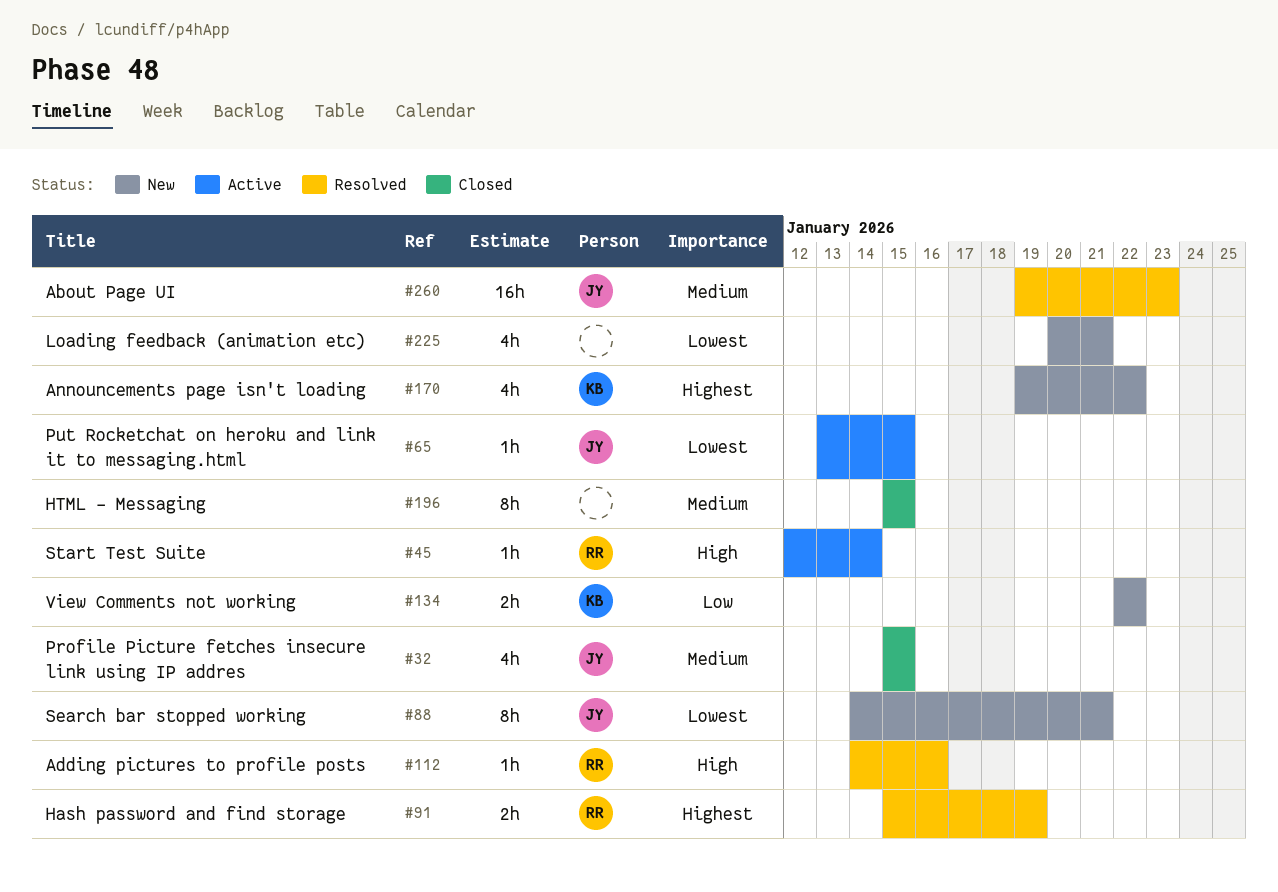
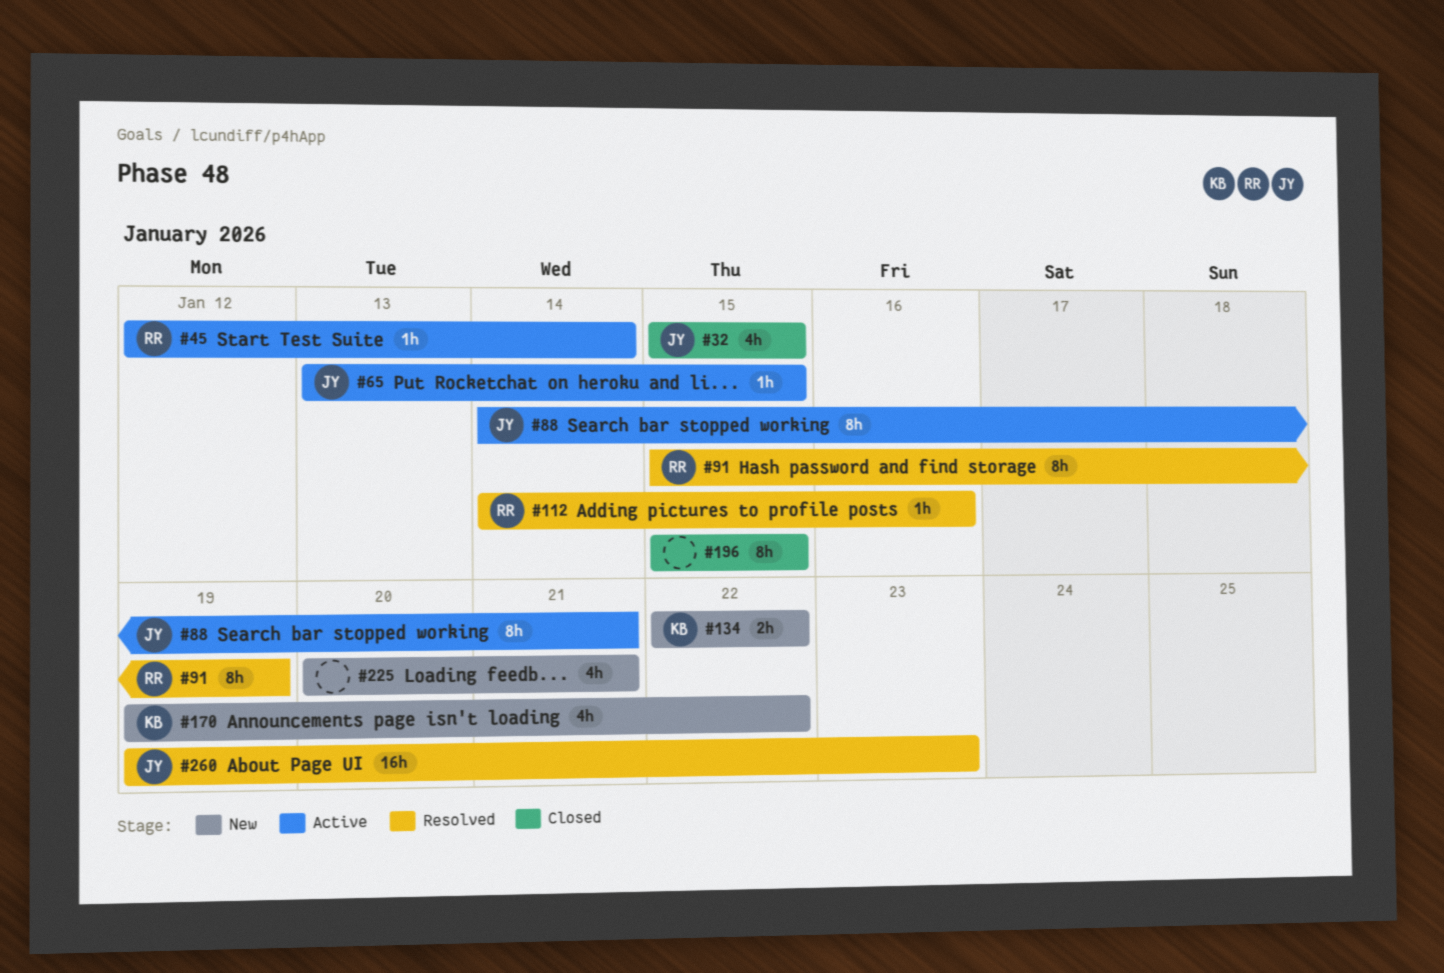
#88, status: New -> Active
#91, estimate: 2h -> 8h

